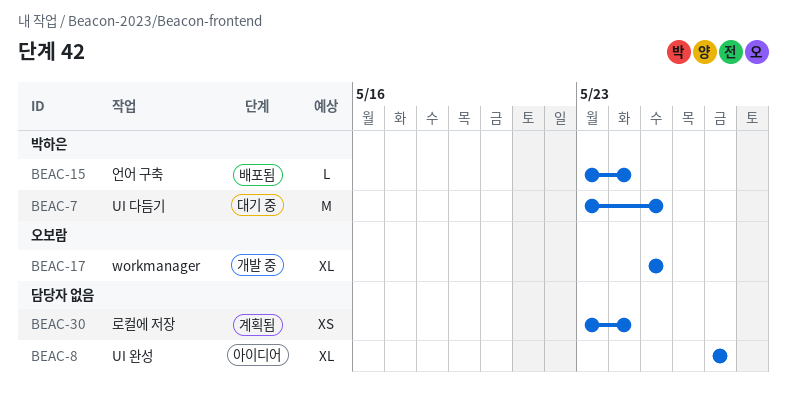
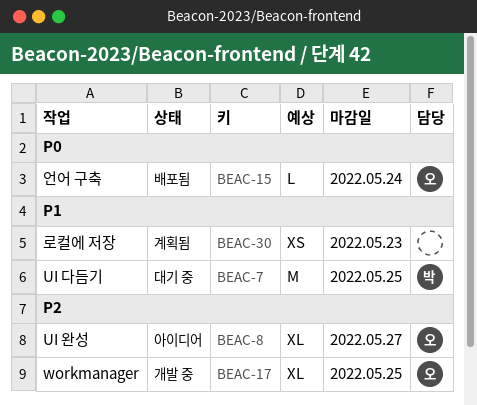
BEAC-8, owner: none -> 오보람
BEAC-15, owner: 박하은 -> 오보람
BEAC-30, due: May 24 -> May 23

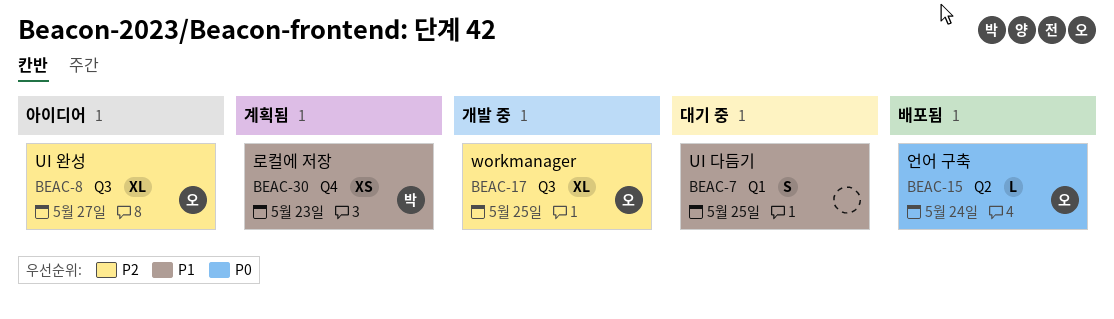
BEAC-7, owner: 박 -> none
BEAC-7, estimate: M -> S
BEAC-30, owner: none -> 박

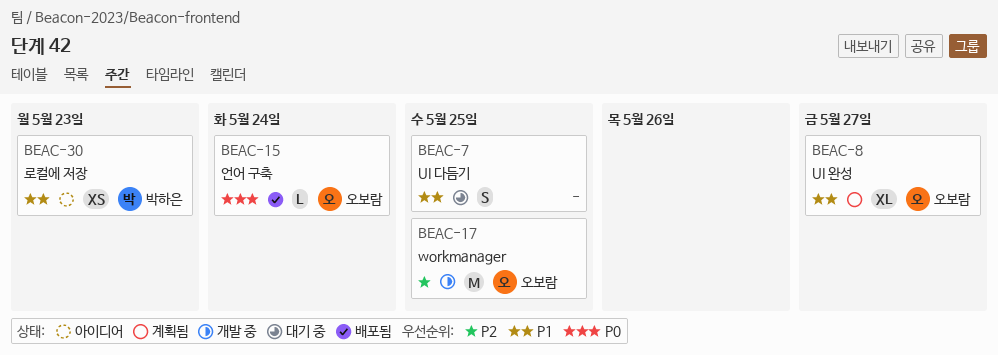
BEAC-8, status: 아이디어 -> 계획됨
BEAC-8, priority: P2 -> P1
BEAC-17, estimate: XL -> M
BEAC-30, status: 계획됨 -> 아이디어

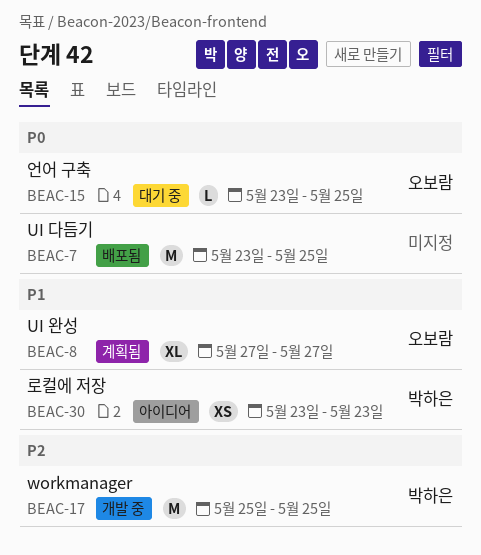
BEAC-7, status: 대기 중 -> 배포됨
BEAC-7, priority: P1 -> P0
BEAC-7, estimate: S -> M
BEAC-15, status: 배포됨 -> 대기 중
BEAC-15, due: May 24 -> May 25
BEAC-17, owner: 오보람 -> 박하은

